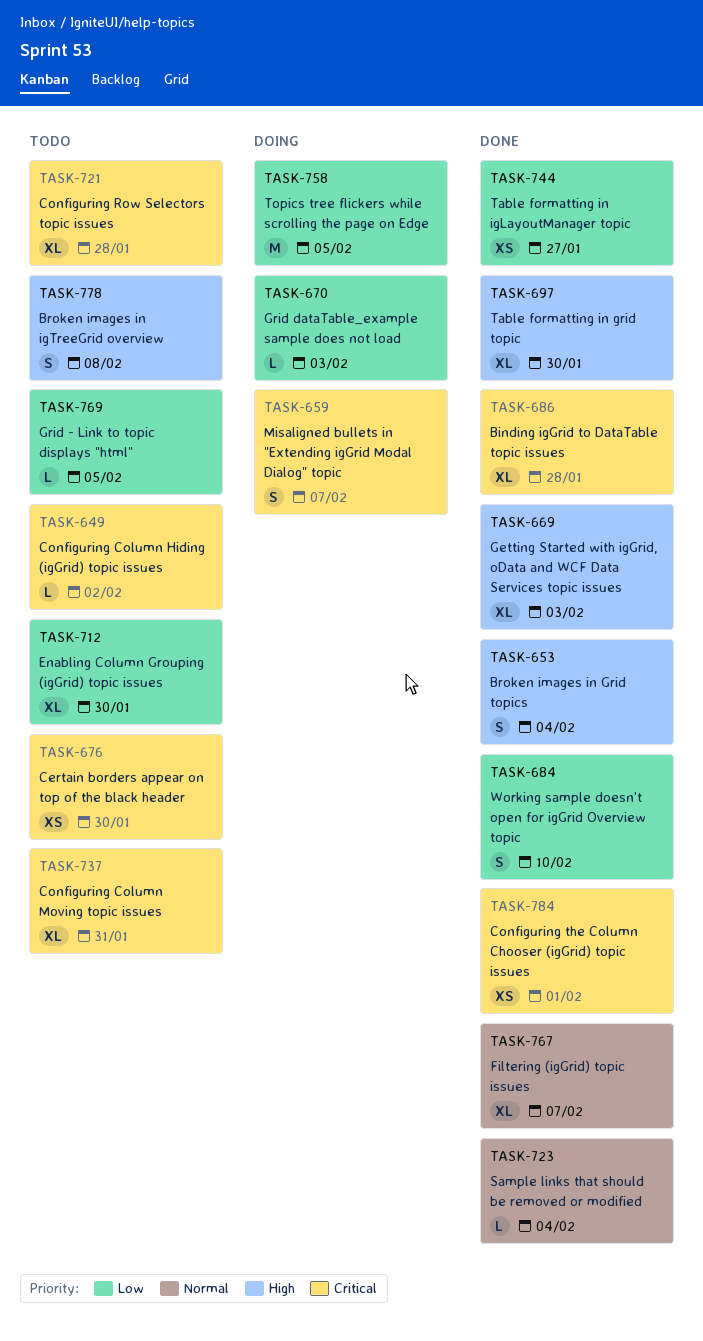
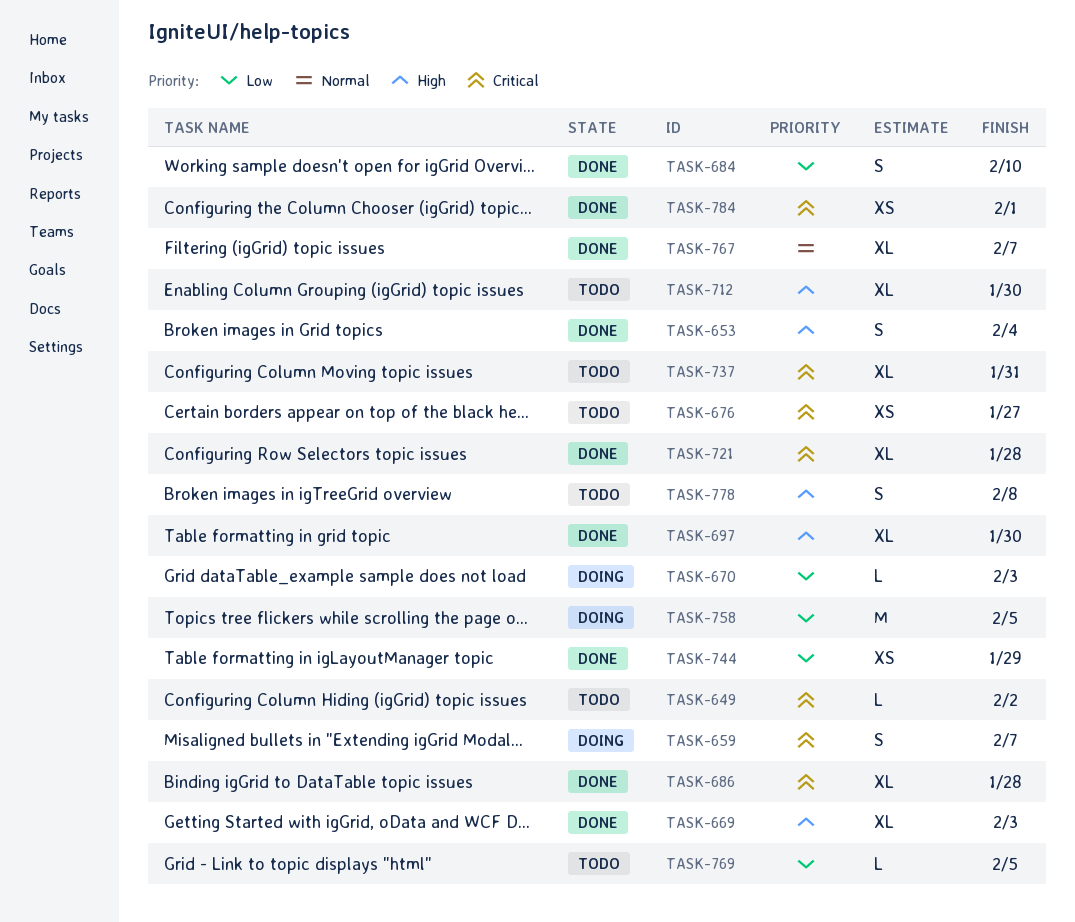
TASK-676, due: Jan 30 -> Jan 27
TASK-712, priority: Low -> High
TASK-721, status: Todo -> Done
TASK-723: present -> none
TASK-744, due: Jan 27 -> Jan 29

